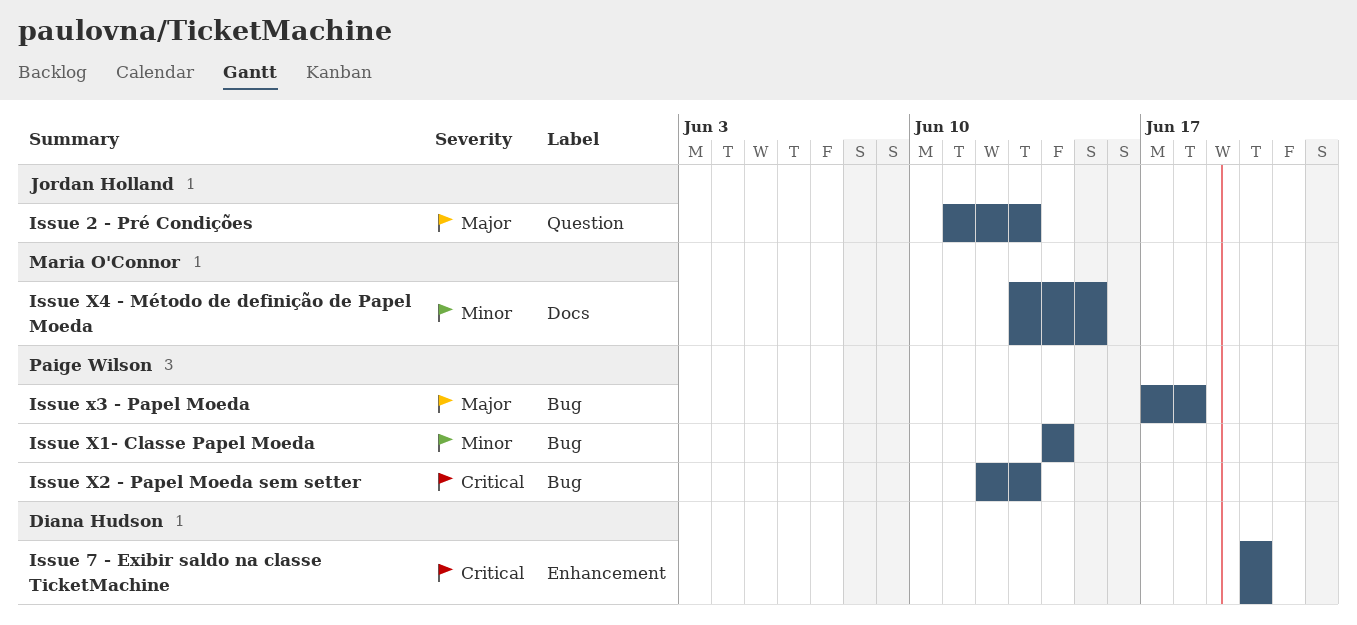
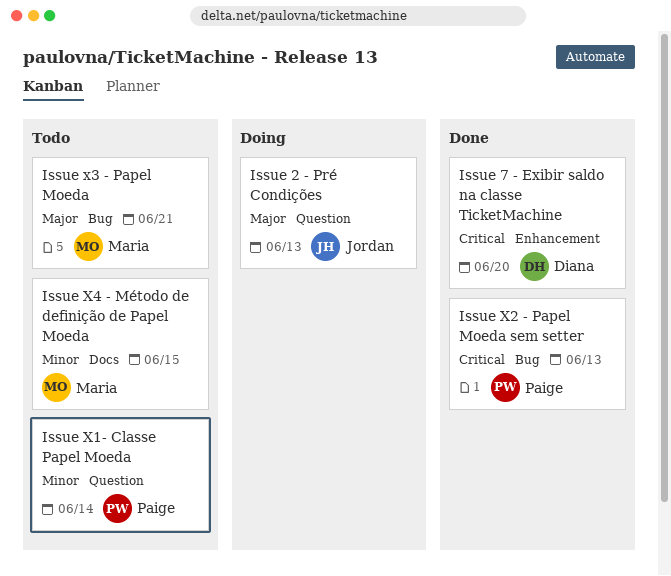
Issue X1- Classe Papel Moeda, label: Bug -> Question
Issue x3 - Papel Moeda, owner: Paige Wilson -> Maria O'Connor
Issue x3 - Papel Moeda, due: Jun 18 -> Jun 21

